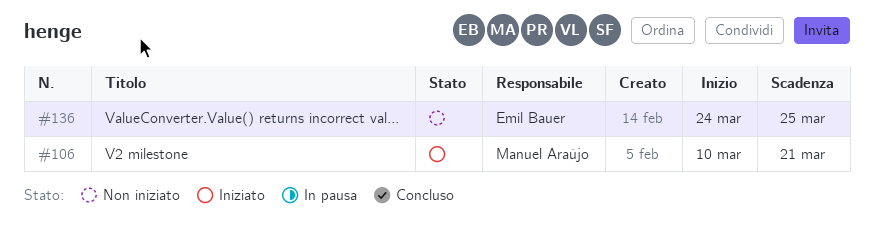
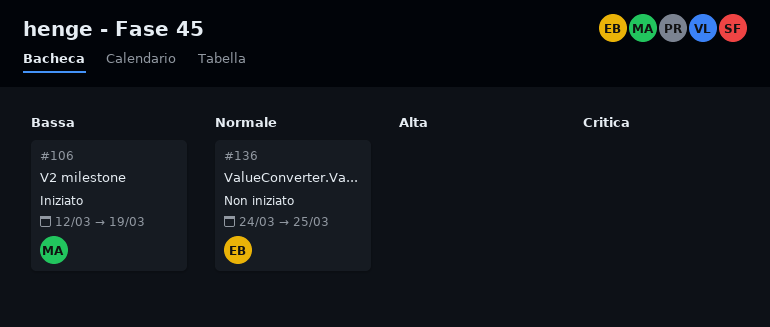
#106, start: Mar 10 -> Mar 12
#106, due: Mar 21 -> Mar 19

